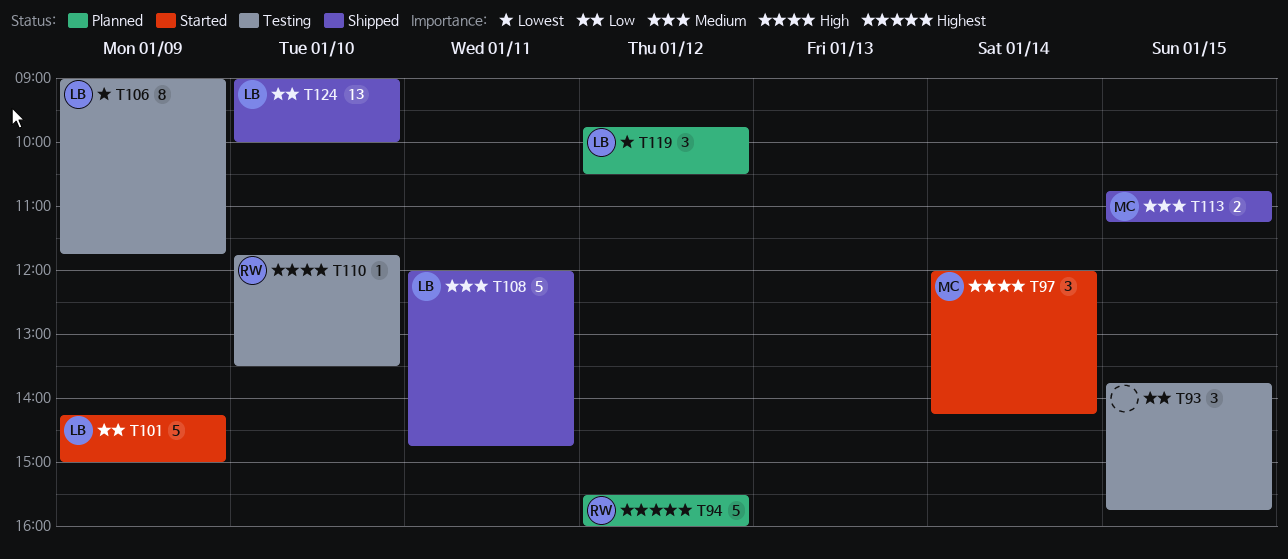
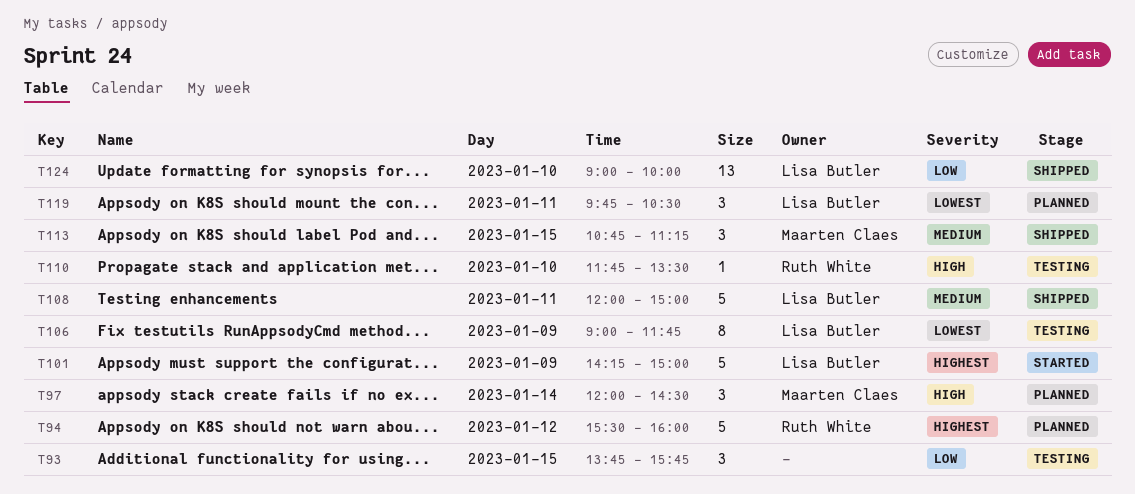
T97, status: Started -> Planned
T97, ends: 14:15 -> 14:30
T101, priority: Low -> Highest
T108, ends: 14:45 -> 15:00
T113, estimate: 2 -> 3
T119, day: Jan 12 -> Jan 11

